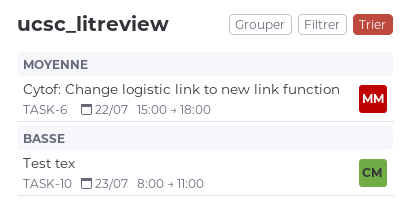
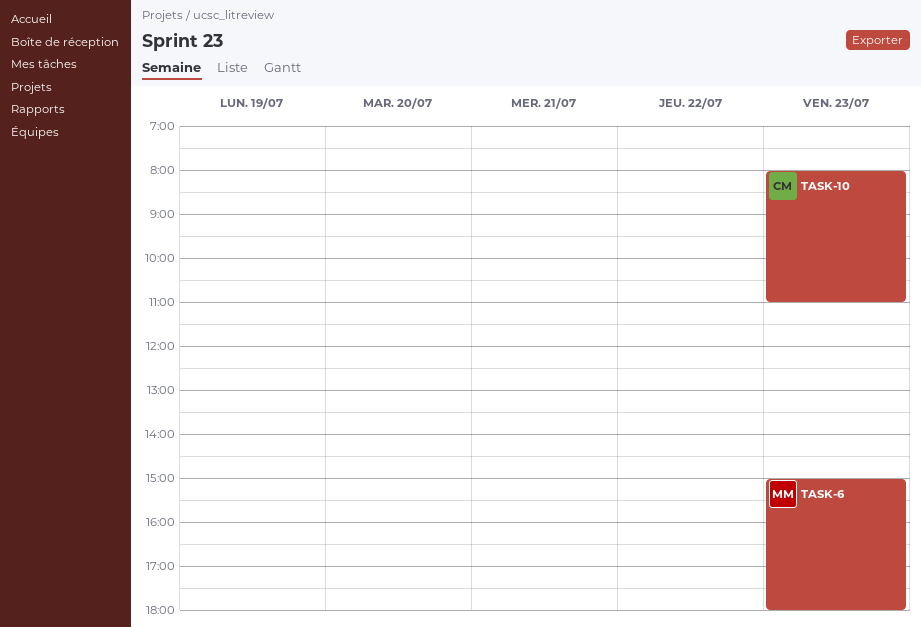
TASK-6, day: Jul 22 -> Jul 23

